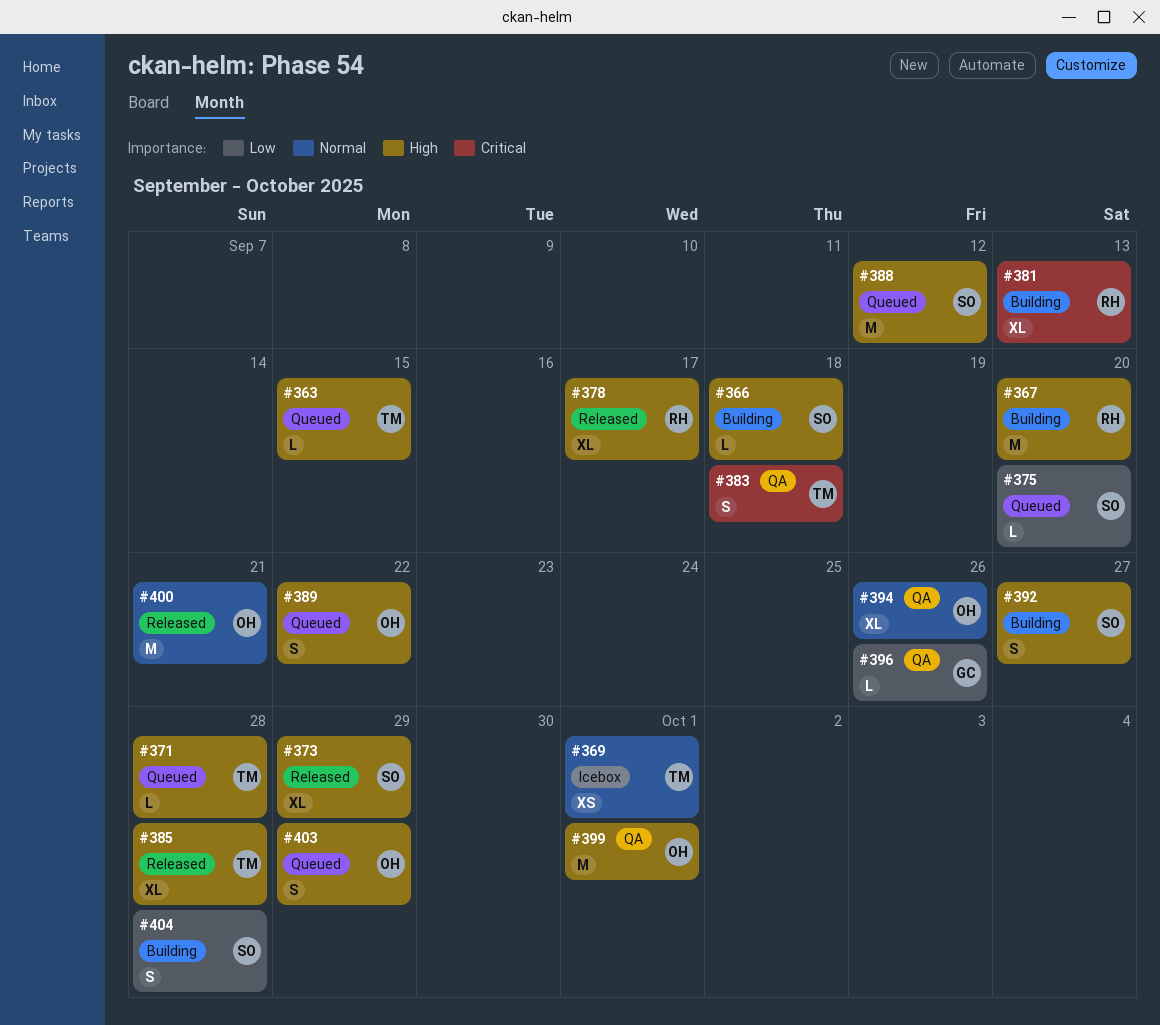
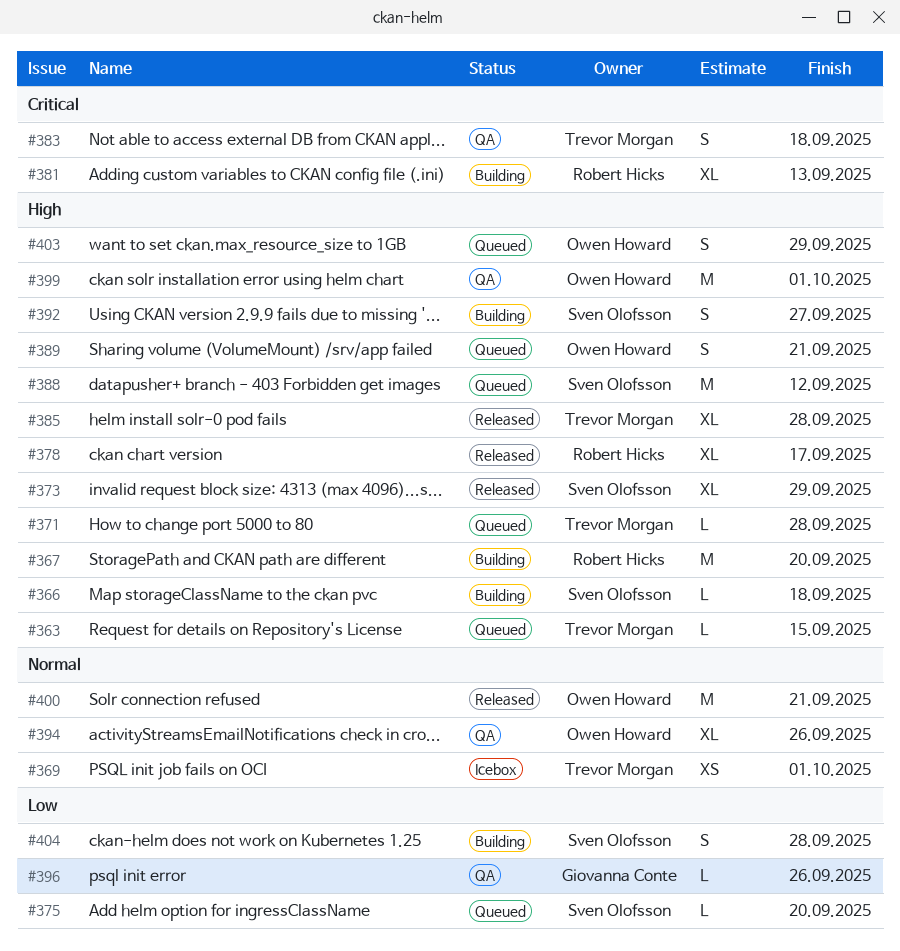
#389, due: Sep 22 -> Sep 21

